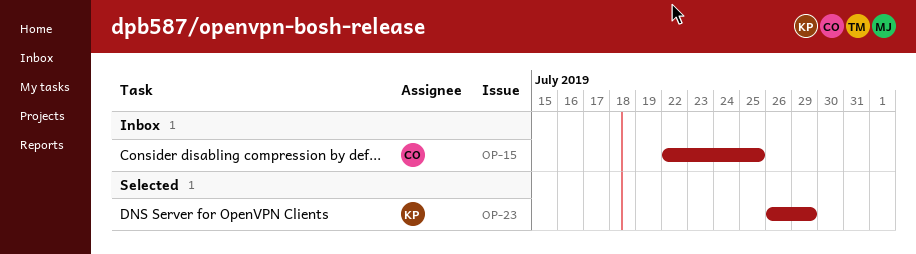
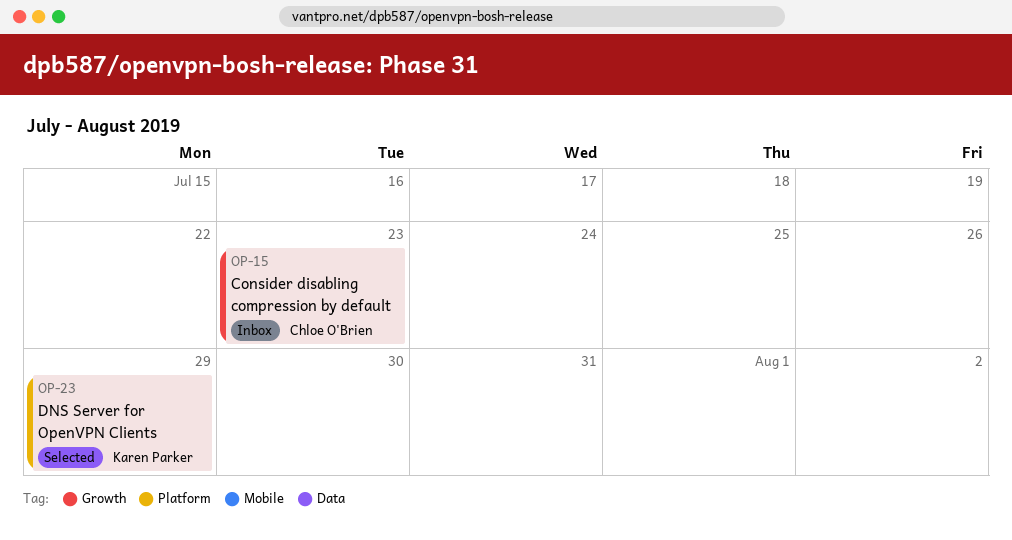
OP-15, due: Jul 25 -> Jul 23

